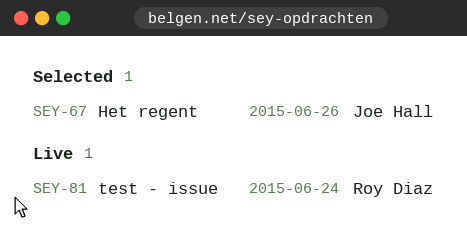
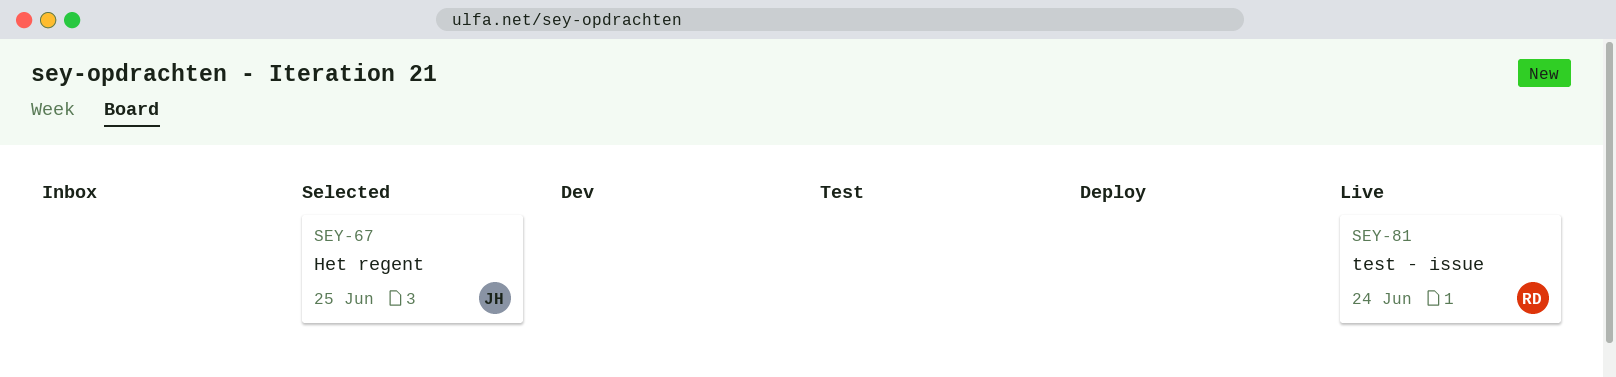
SEY-67, due: Jun 26 -> Jun 25

